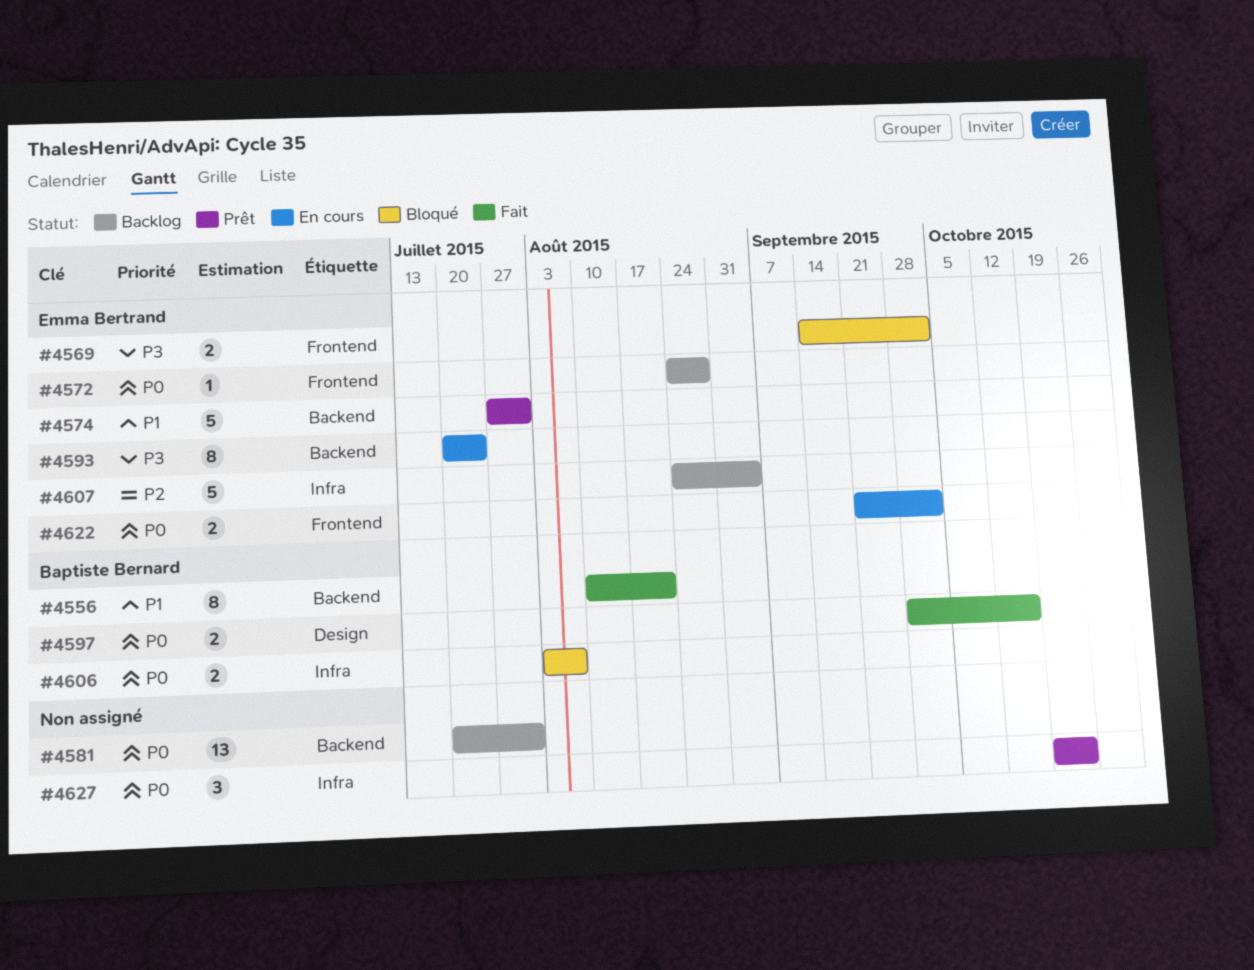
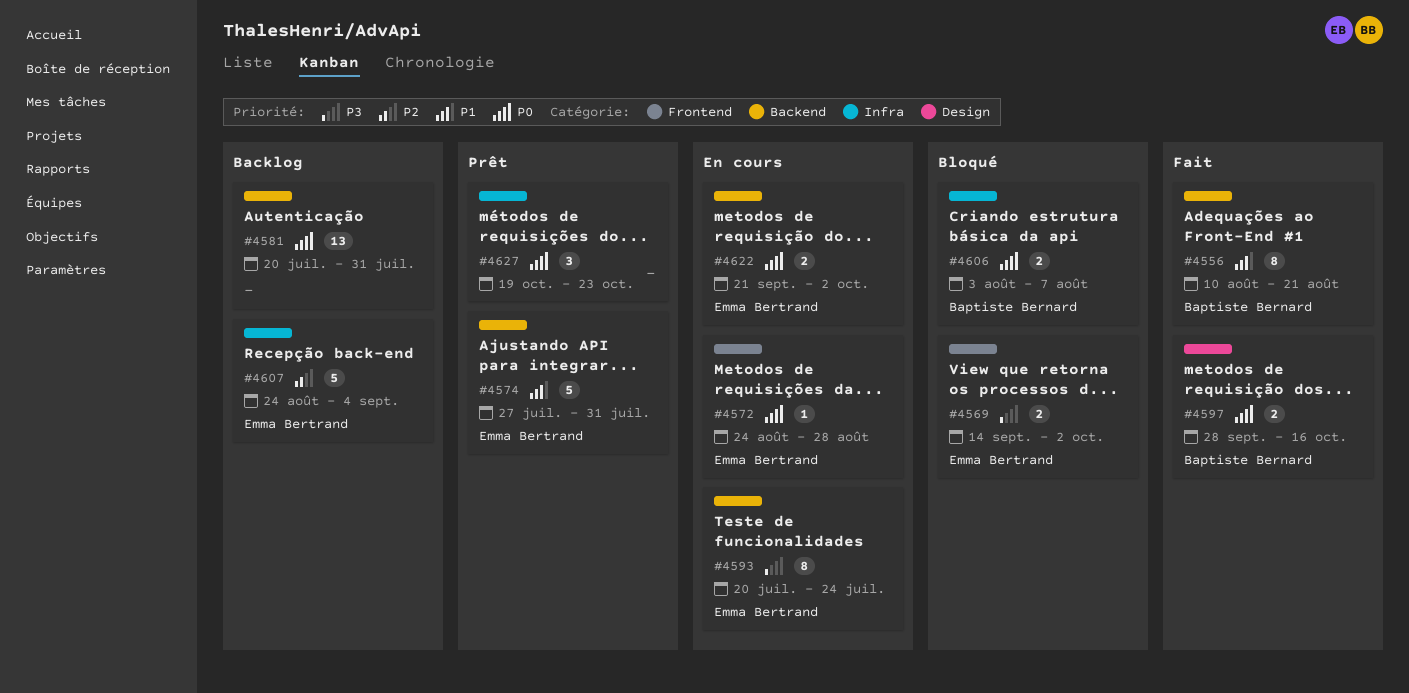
#4572, status: Backlog -> En cours
#4622, label: Frontend -> Backend

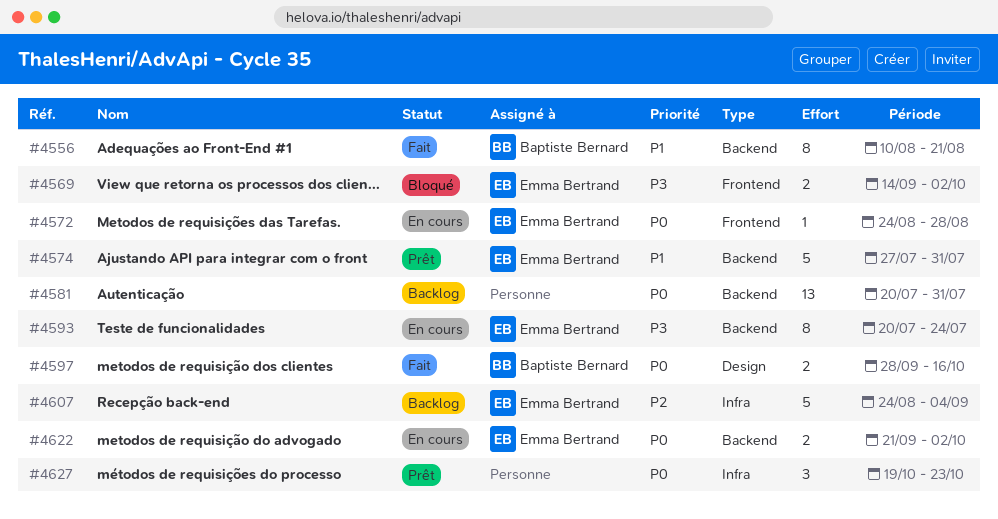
#4606: present -> none

